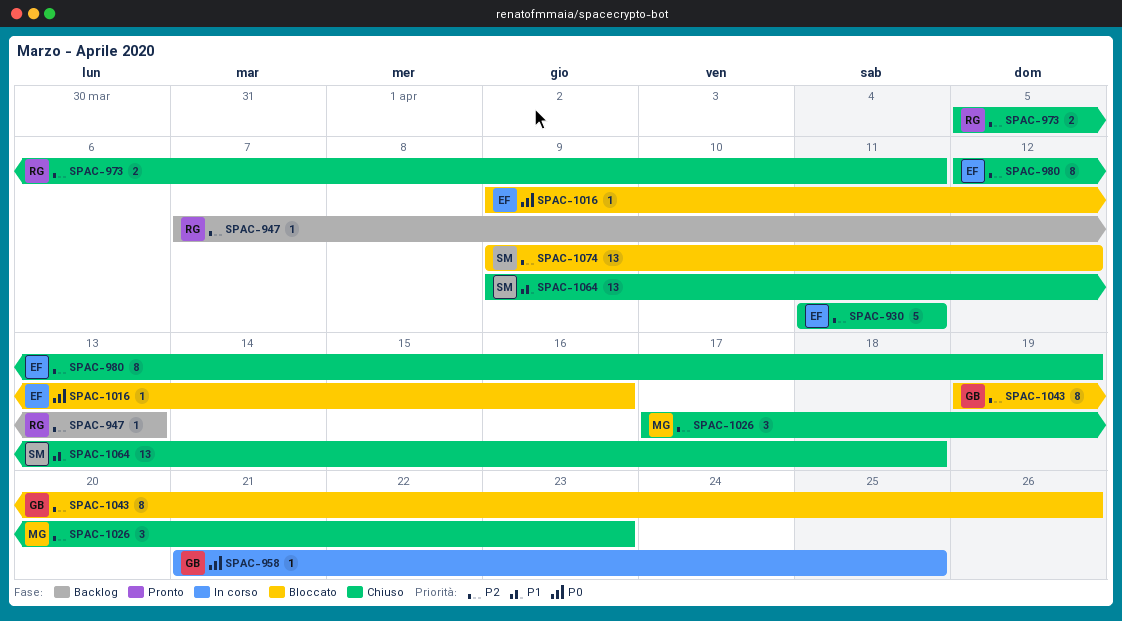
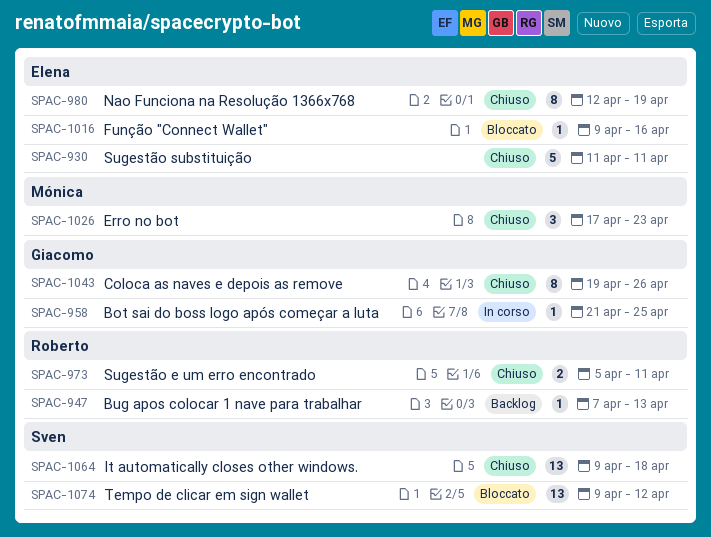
SPAC-1043, status: Bloccato -> Chiuso

